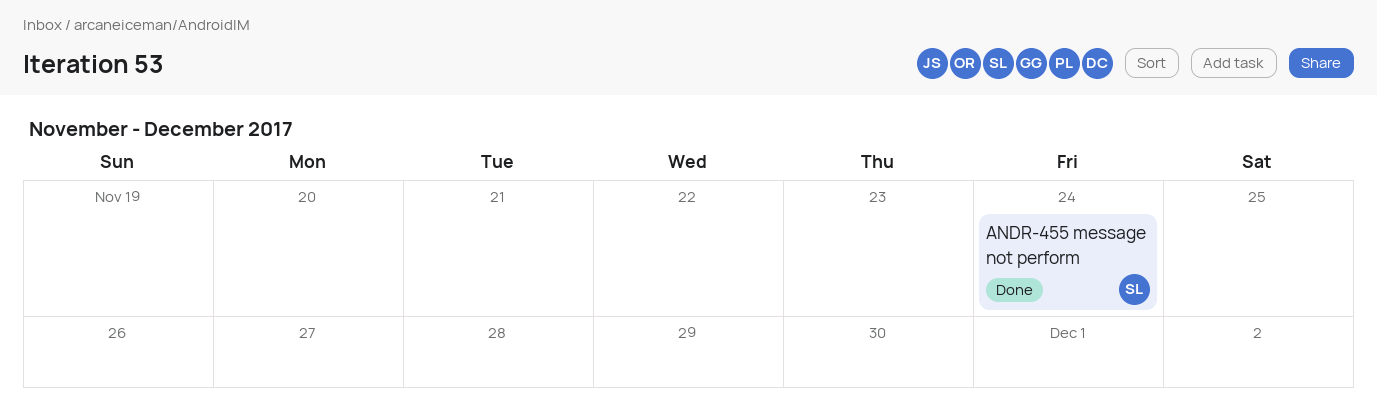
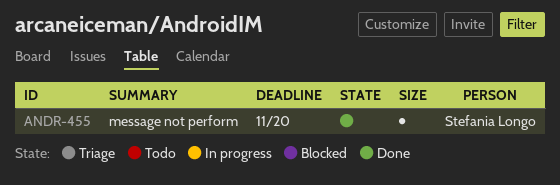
ANDR-455, due: Nov 24 -> Nov 20

